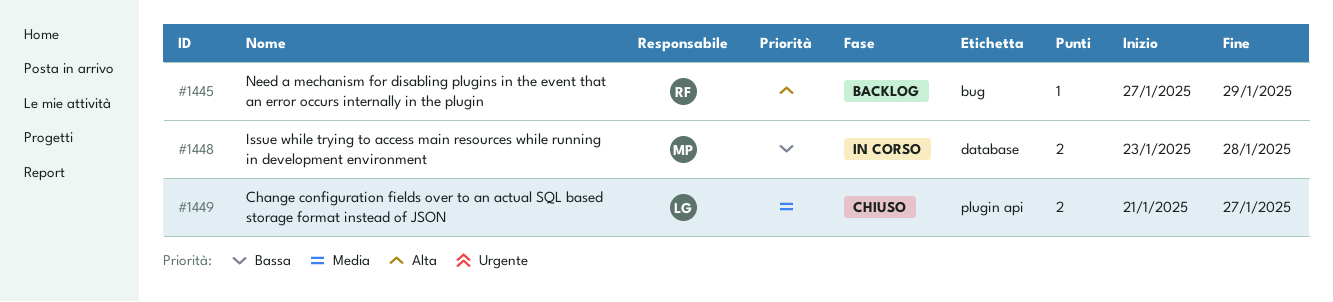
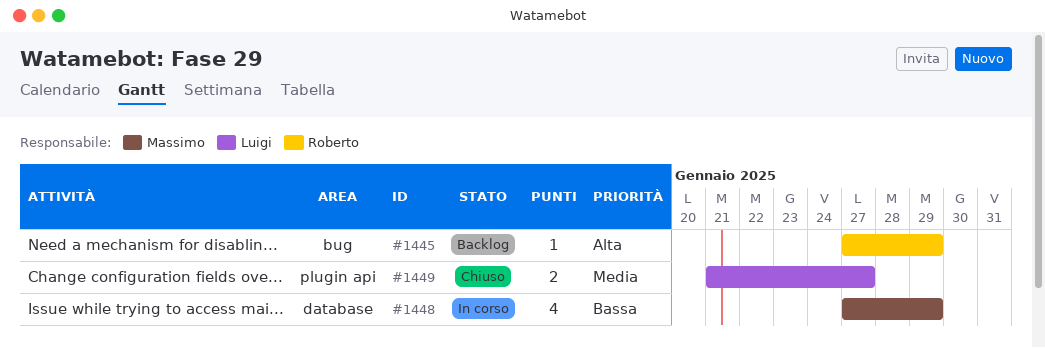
#1448, estimate: 2 -> 4
#1448, start: Jan 23 -> Jan 27
#1448, due: Jan 28 -> Jan 29

